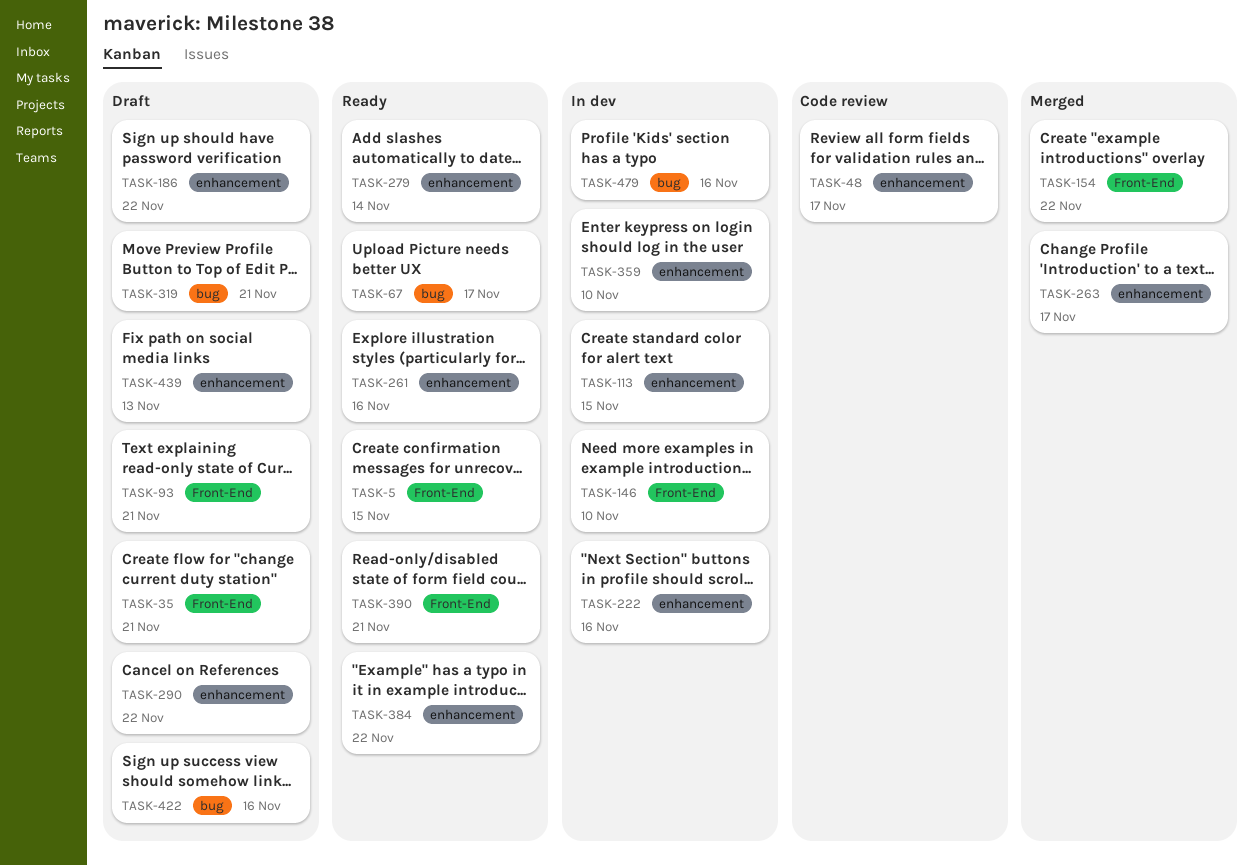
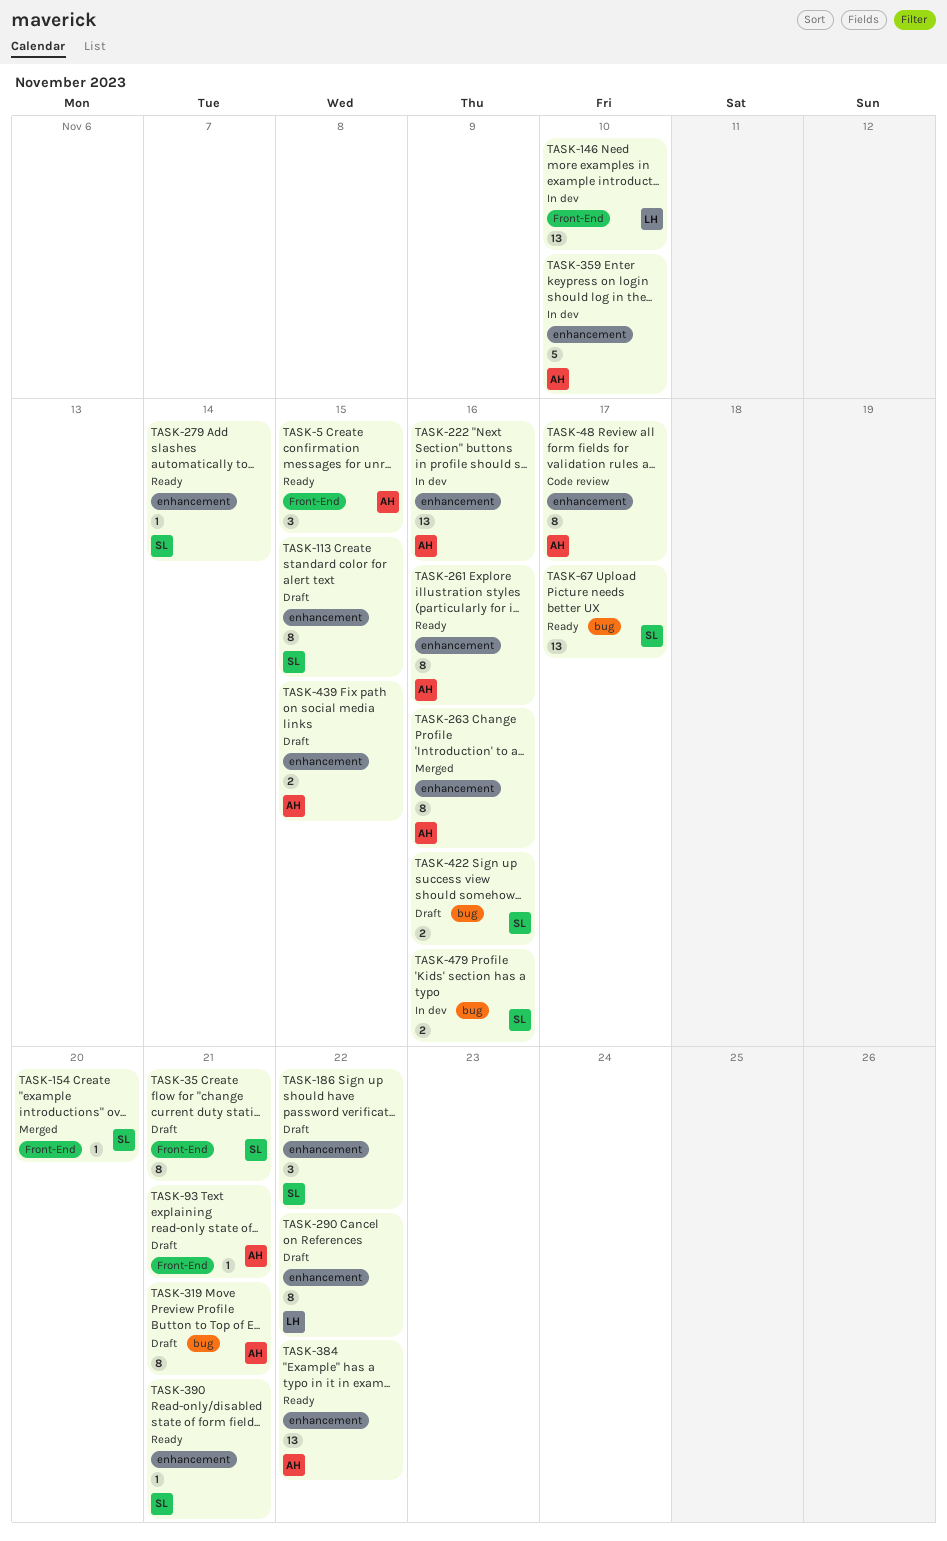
TASK-113, status: In dev -> Draft
TASK-154, due: Nov 22 -> Nov 20
TASK-263, due: Nov 17 -> Nov 16
TASK-390, label: Front-End -> enhancement
TASK-439, due: Nov 13 -> Nov 15

